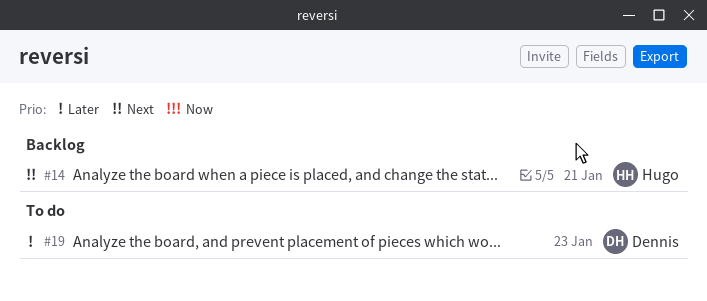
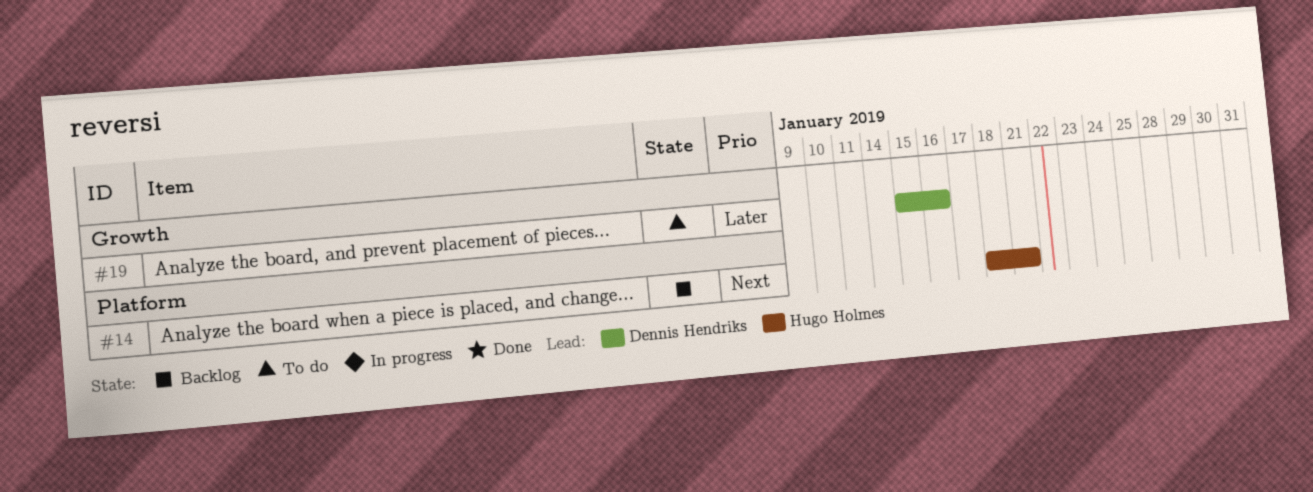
#19, due: Jan 23 -> Jan 16

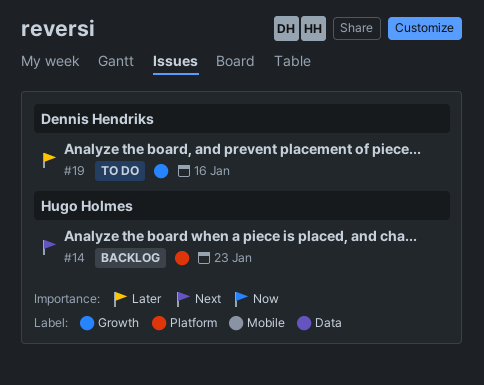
#14, due: Jan 21 -> Jan 23

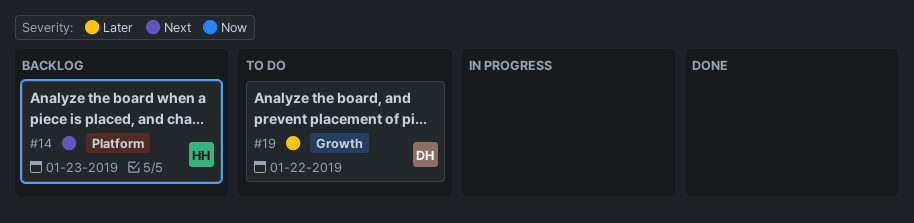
#19, due: Jan 16 -> Jan 22

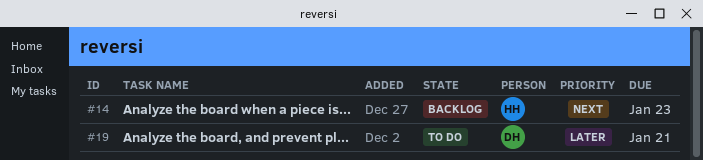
#19, due: Jan 22 -> Jan 21

